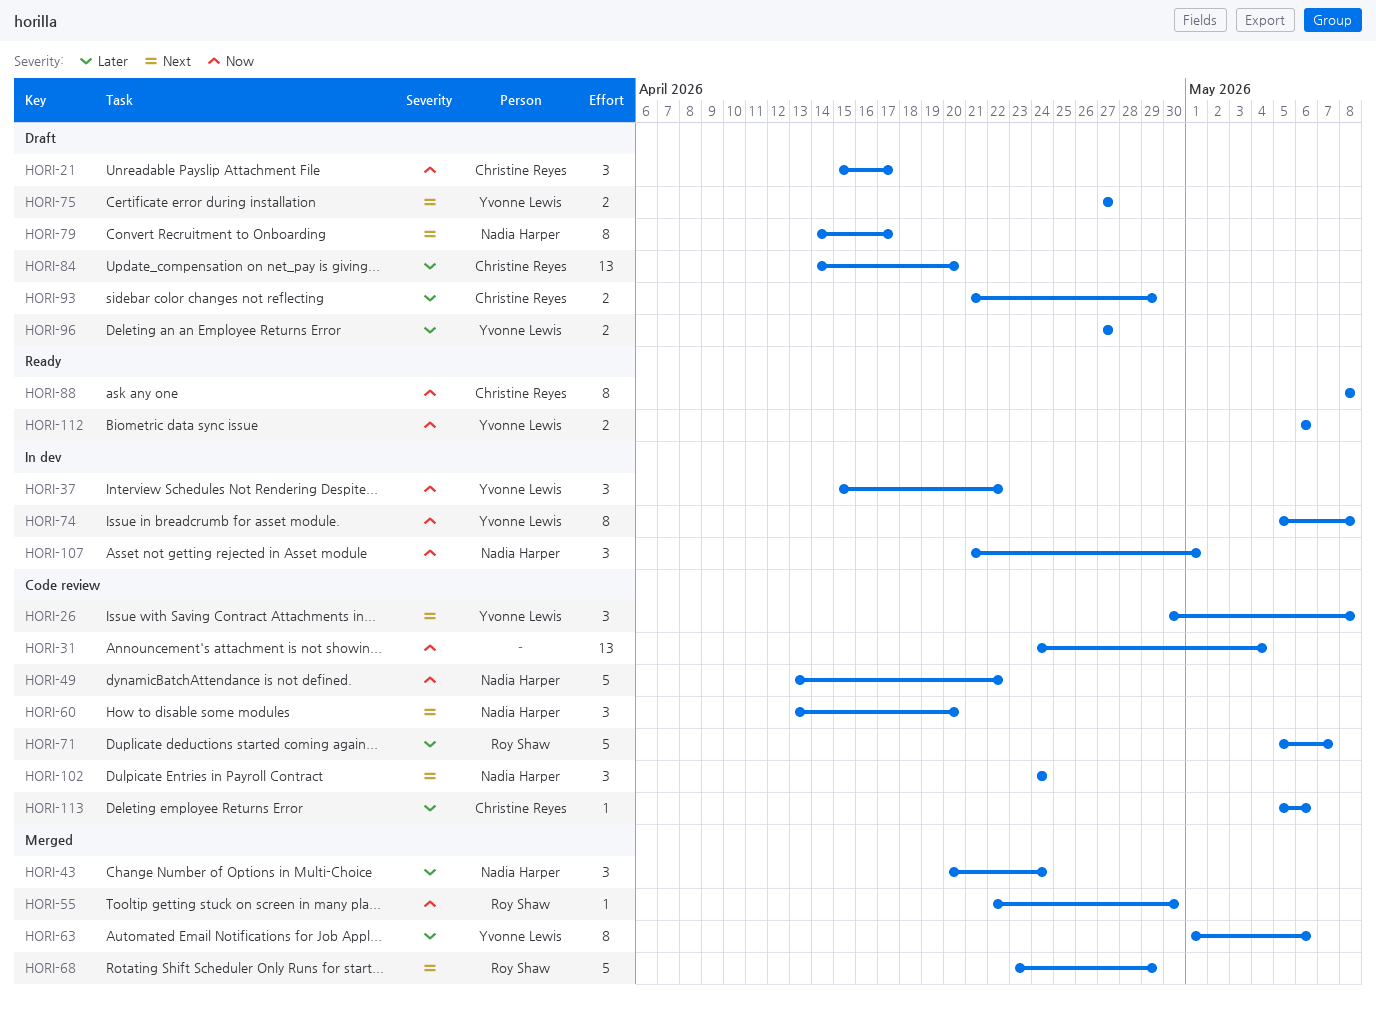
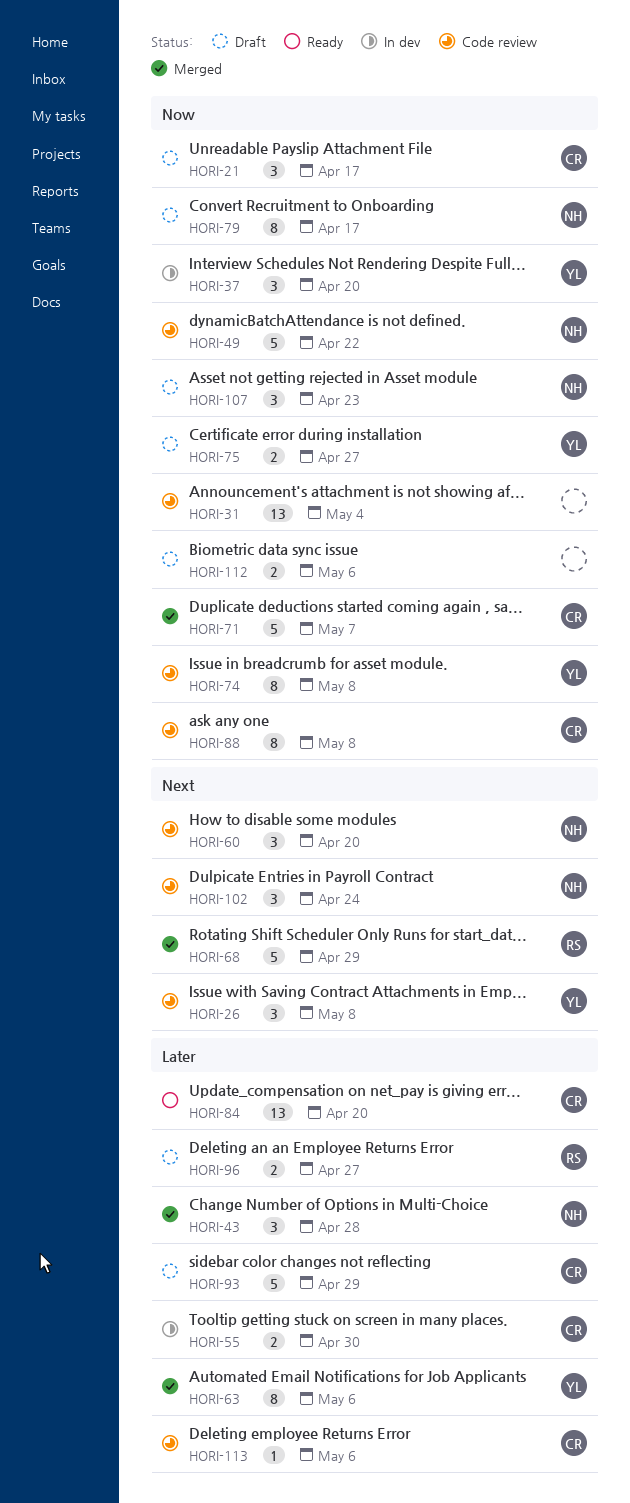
HORI-37, due: Apr 22 -> Apr 20
HORI-43, due: Apr 24 -> Apr 28
HORI-55, status: Merged -> In dev
HORI-55, owner: Roy Shaw -> Christine Reyes
HORI-55, priority: Now -> Later
HORI-55, estimate: 1 -> 2
HORI-71, status: Code review -> Merged
HORI-71, owner: Roy Shaw -> Christine Reyes
HORI-71, priority: Later -> Now
HORI-74, status: In dev -> Code review
HORI-75, priority: Next -> Now
HORI-79, priority: Next -> Now
HORI-84, status: Draft -> Ready
HORI-88, status: Ready -> Code review
HORI-93, estimate: 2 -> 5
HORI-96, owner: Yvonne Lewis -> Roy Shaw
HORI-107, status: In dev -> Draft
HORI-107, due: May 1 -> Apr 23
HORI-112, status: Ready -> Draft
HORI-112, owner: Yvonne Lewis -> none

